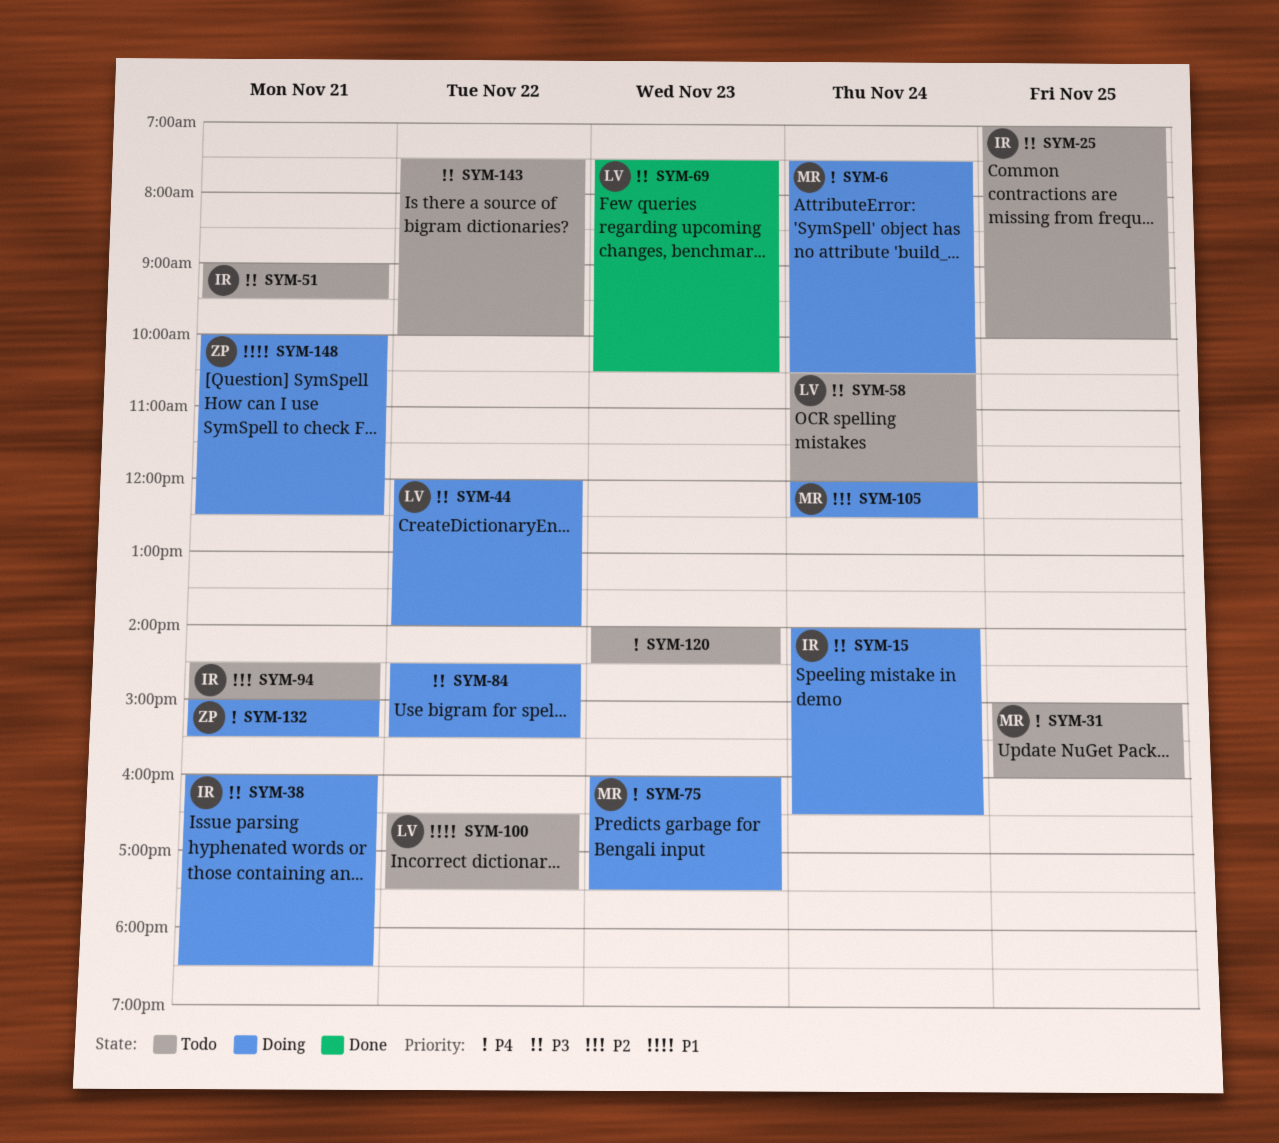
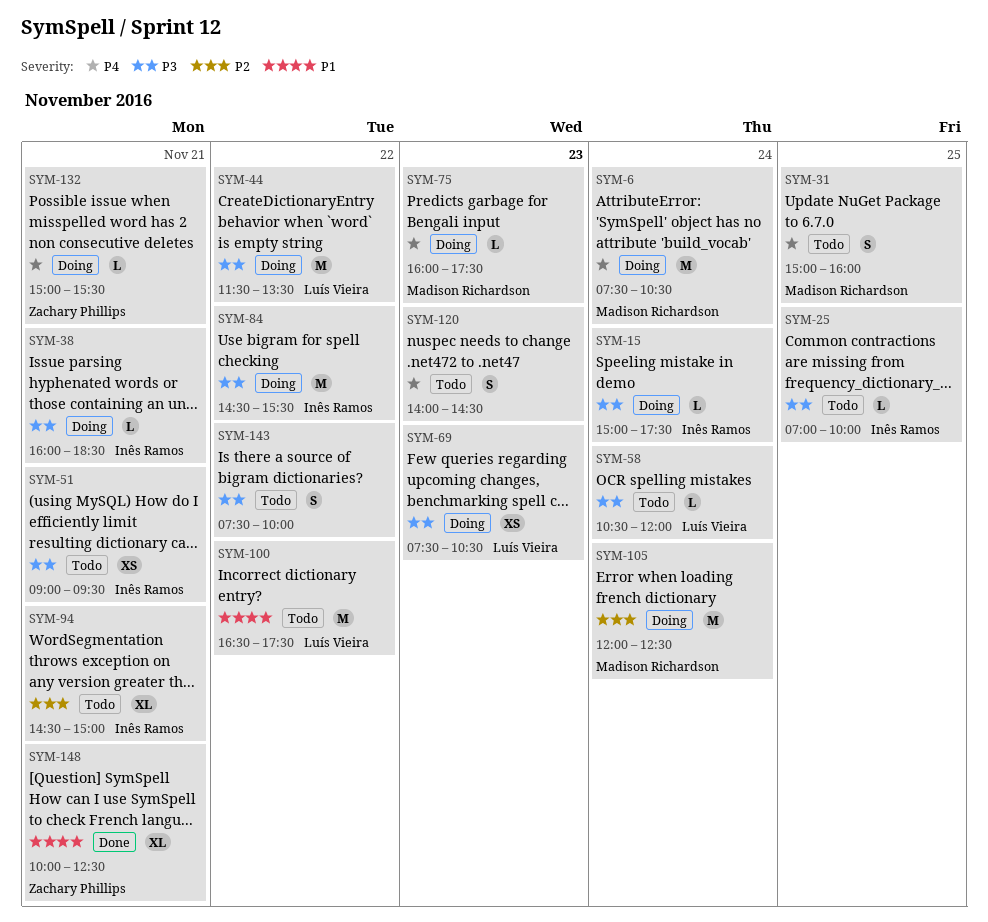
SYM-15, begins: 14:00 -> 15:00
SYM-15, ends: 16:30 -> 17:30
SYM-44, begins: 12:00 -> 11:30
SYM-44, ends: 14:00 -> 13:30
SYM-69, status: Done -> Doing
SYM-84, owner: none -> Inês Ramos
SYM-148, status: Doing -> Done

